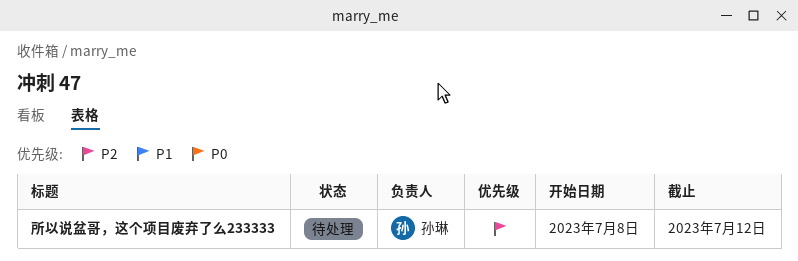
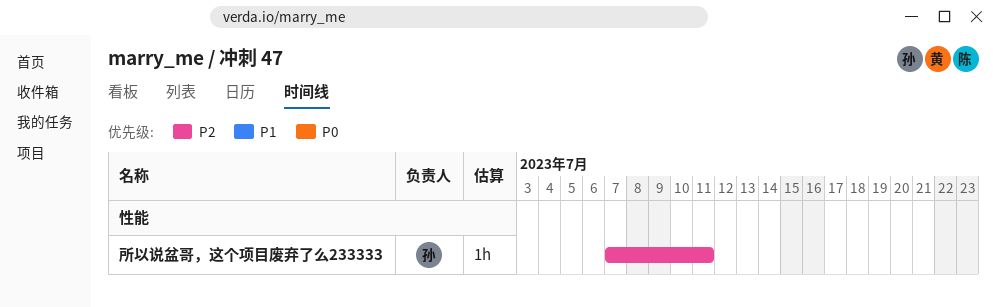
所以说盆哥，这个项目废弃了么233333, start: Jul 8 -> Jul 7
所以说盆哥，这个项目废弃了么233333, due: Jul 12 -> Jul 11

